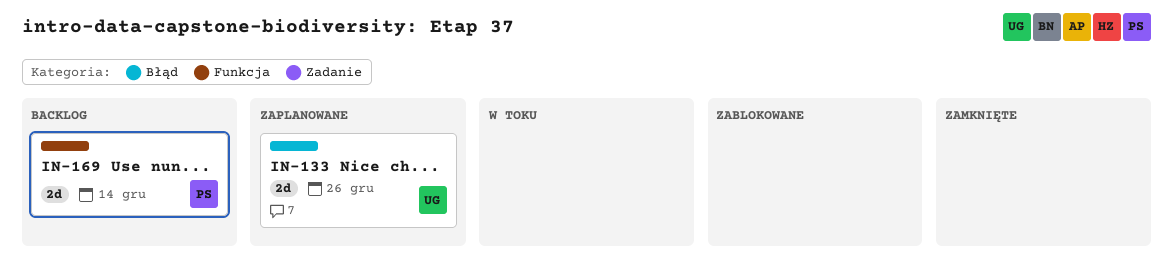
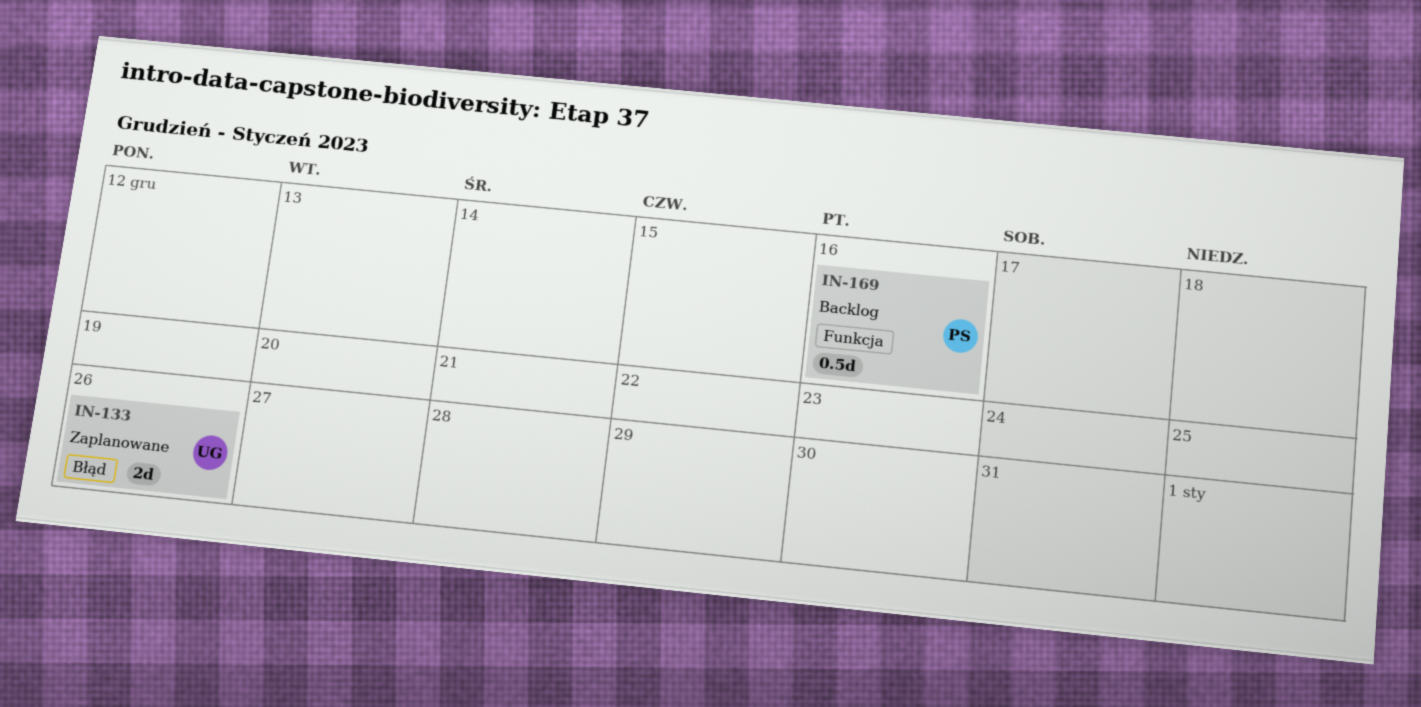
IN-169, estimate: 2d -> 0.5d
IN-169, due: Dec 14 -> Dec 16

